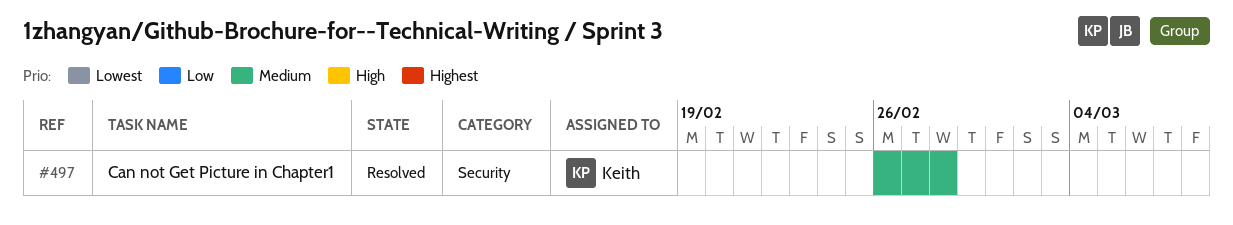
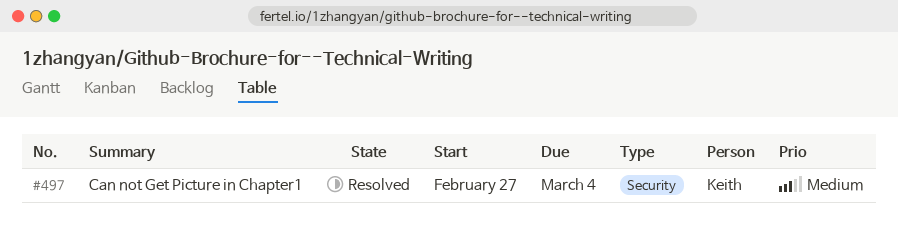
#497, start: Feb 26 -> Feb 27
#497, due: Feb 28 -> Mar 4

